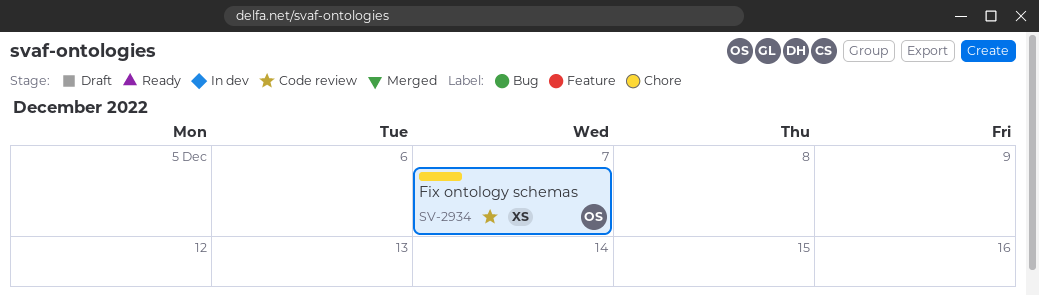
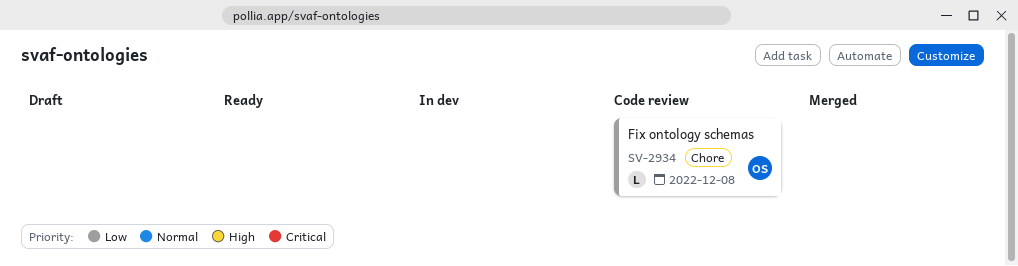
SV-2934, estimate: XS -> L
SV-2934, due: Dec 7 -> Dec 8

